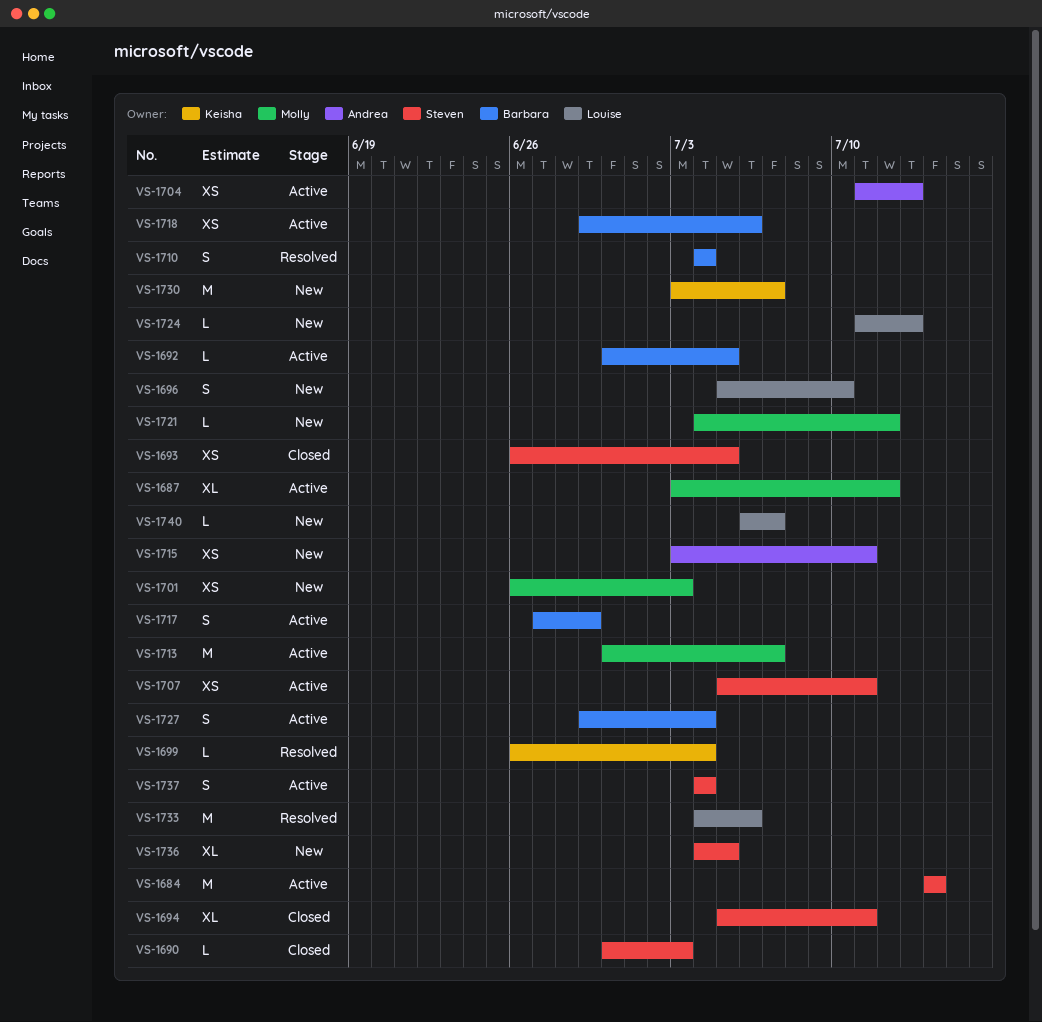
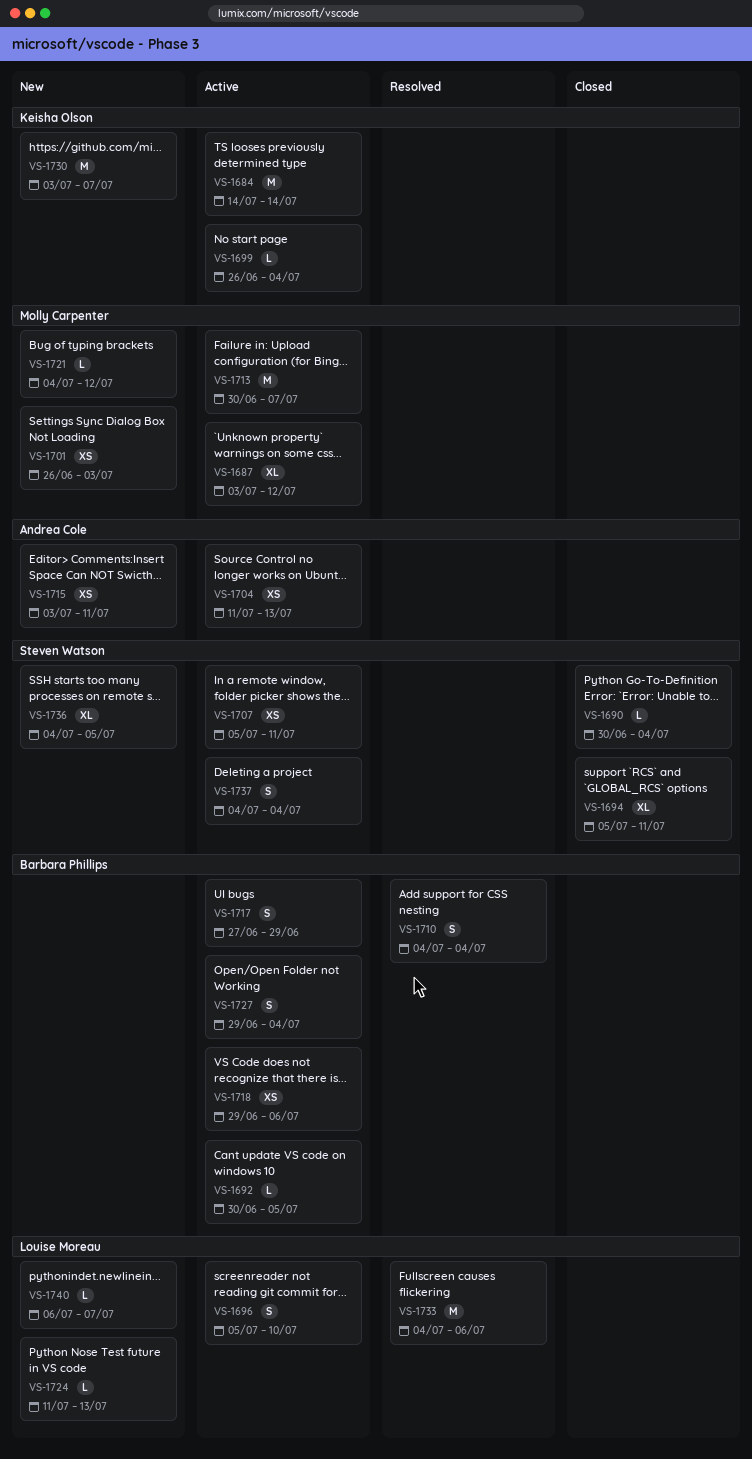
VS-1684, owner: Steven Watson -> Keisha Olson
VS-1690, due: Jul 3 -> Jul 4
VS-1693: present -> none
VS-1696, status: New -> Active
VS-1699, status: Resolved -> Active

